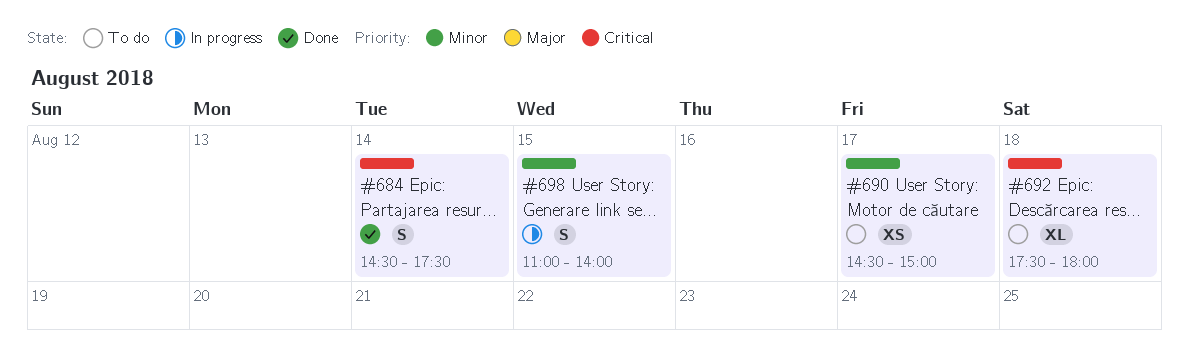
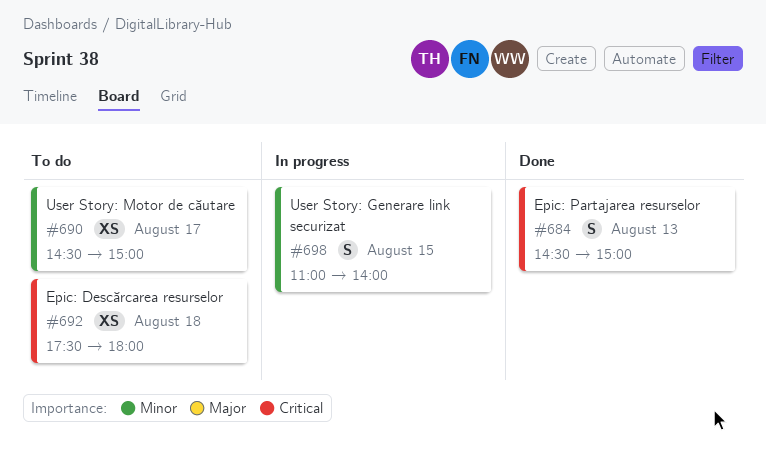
#684, day: Aug 14 -> Aug 13
#684, ends: 17:30 -> 15:00
#692, estimate: XL -> XS

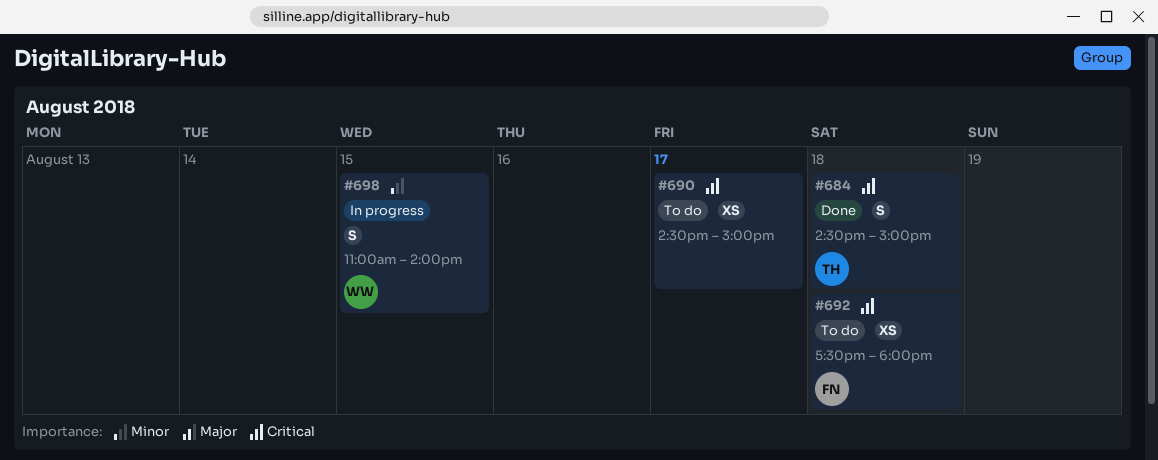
#684, day: Aug 13 -> Aug 18
#690, priority: Minor -> Critical

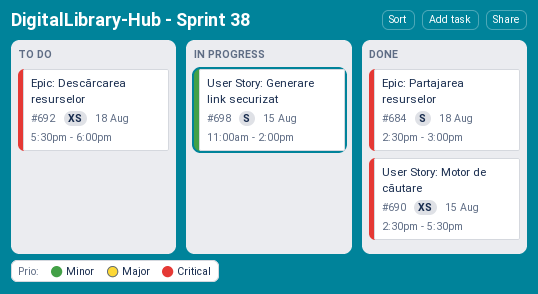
#690, status: To do -> Done
#690, day: Aug 17 -> Aug 15
#690, ends: 15:00 -> 17:30

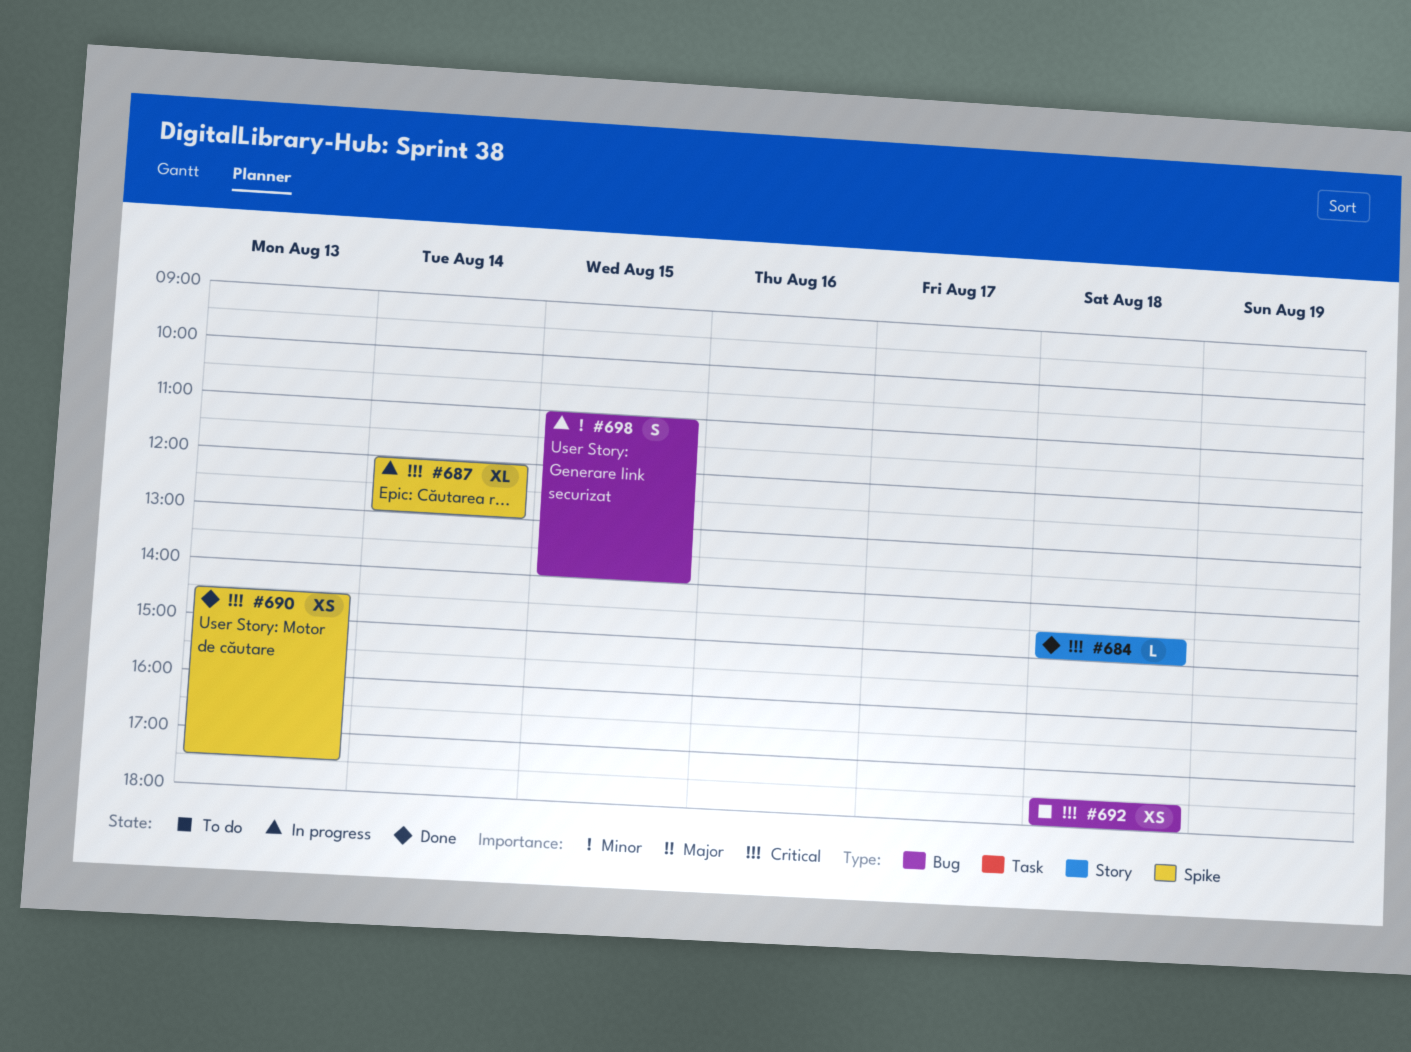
#684, estimate: S -> L
#687: none -> present
#690, day: Aug 15 -> Aug 13

